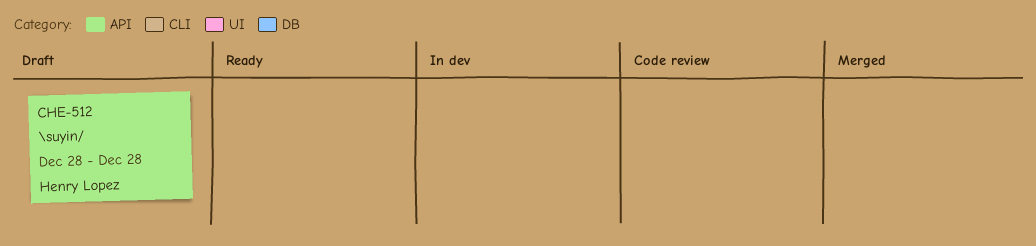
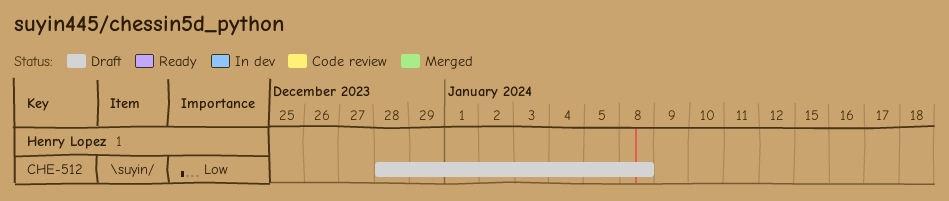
CHE-512, due: Dec 28 -> Jan 8

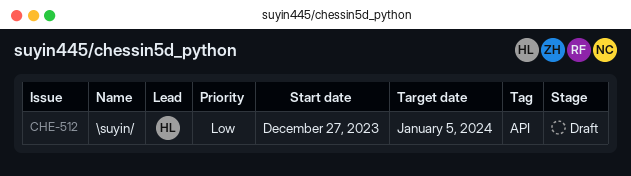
CHE-512, start: Dec 28 -> Dec 27
CHE-512, due: Jan 8 -> Jan 5

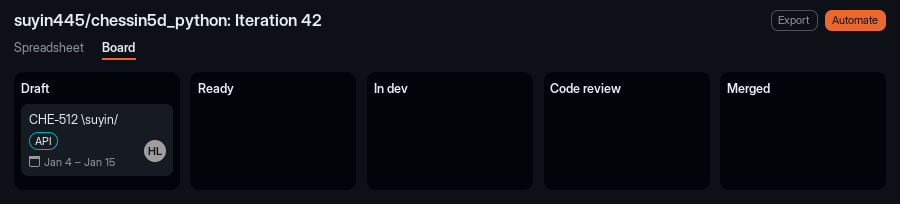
CHE-512, start: Dec 27 -> Jan 4
CHE-512, due: Jan 5 -> Jan 15

